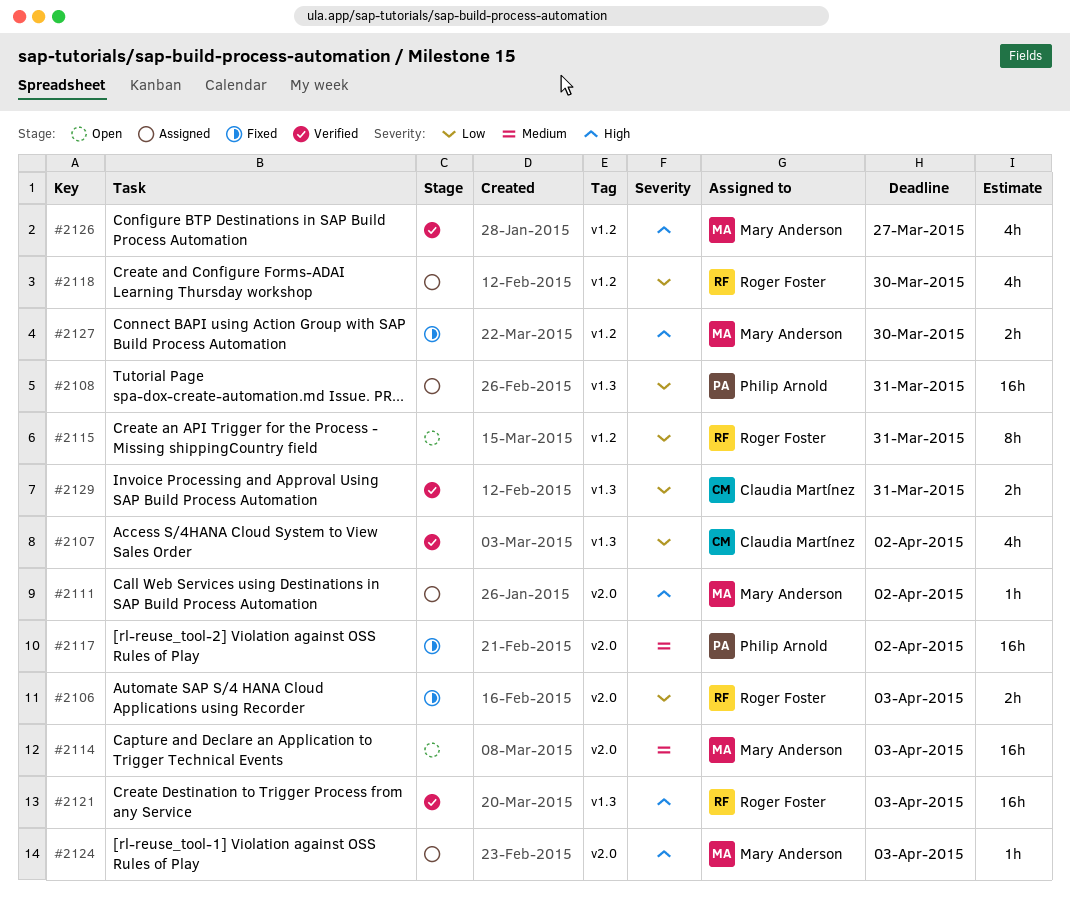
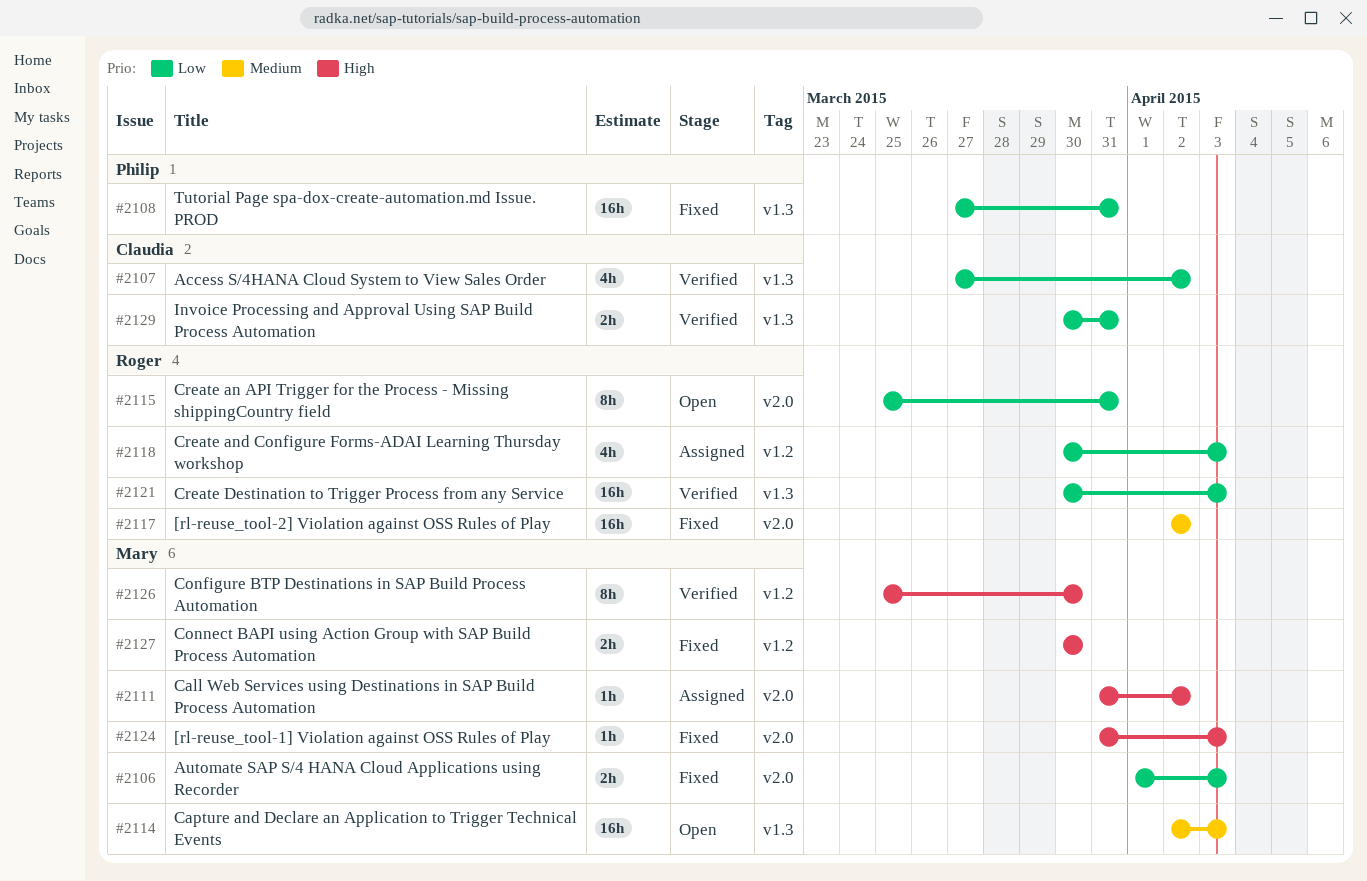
#2106, owner: Roger Foster -> Mary Anderson
#2108, status: Assigned -> Fixed
#2114, label: v2.0 -> v1.3
#2115, label: v1.2 -> v2.0
#2117, owner: Philip Arnold -> Roger Foster
#2118, due: Mar 30 -> Apr 3
#2121, priority: High -> Low
#2124, status: Assigned -> Fixed
#2126, estimate: 4h -> 8h
#2126, due: Mar 27 -> Mar 30

